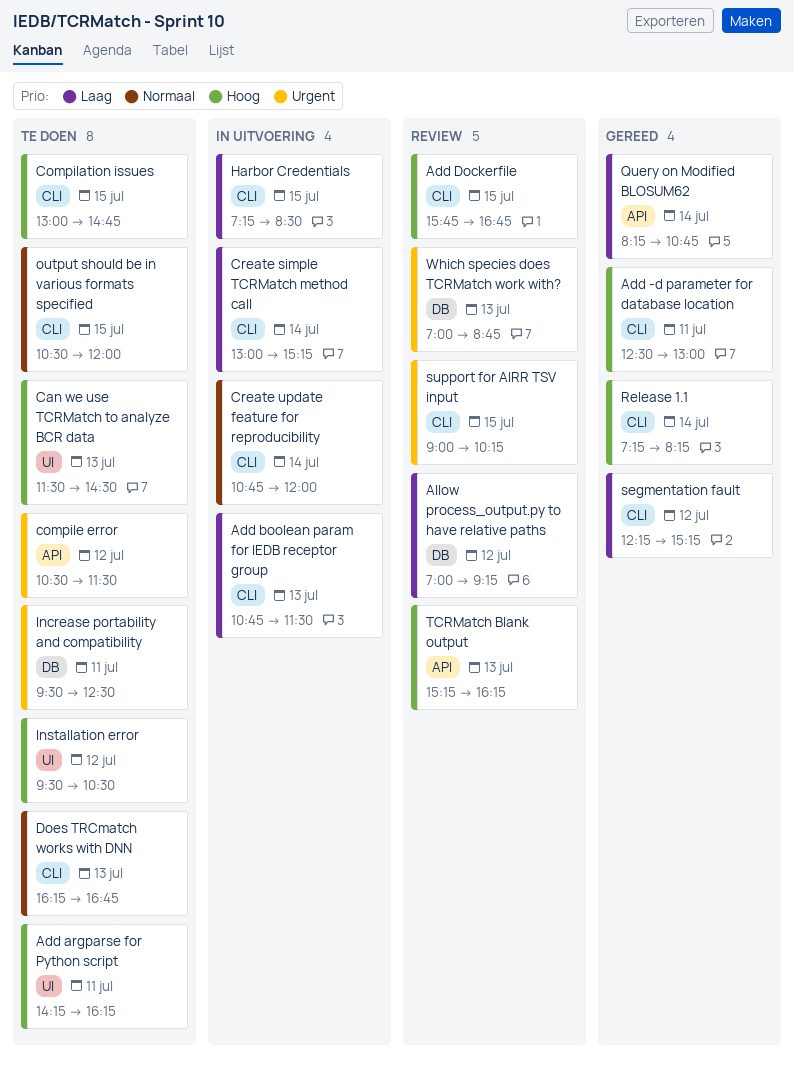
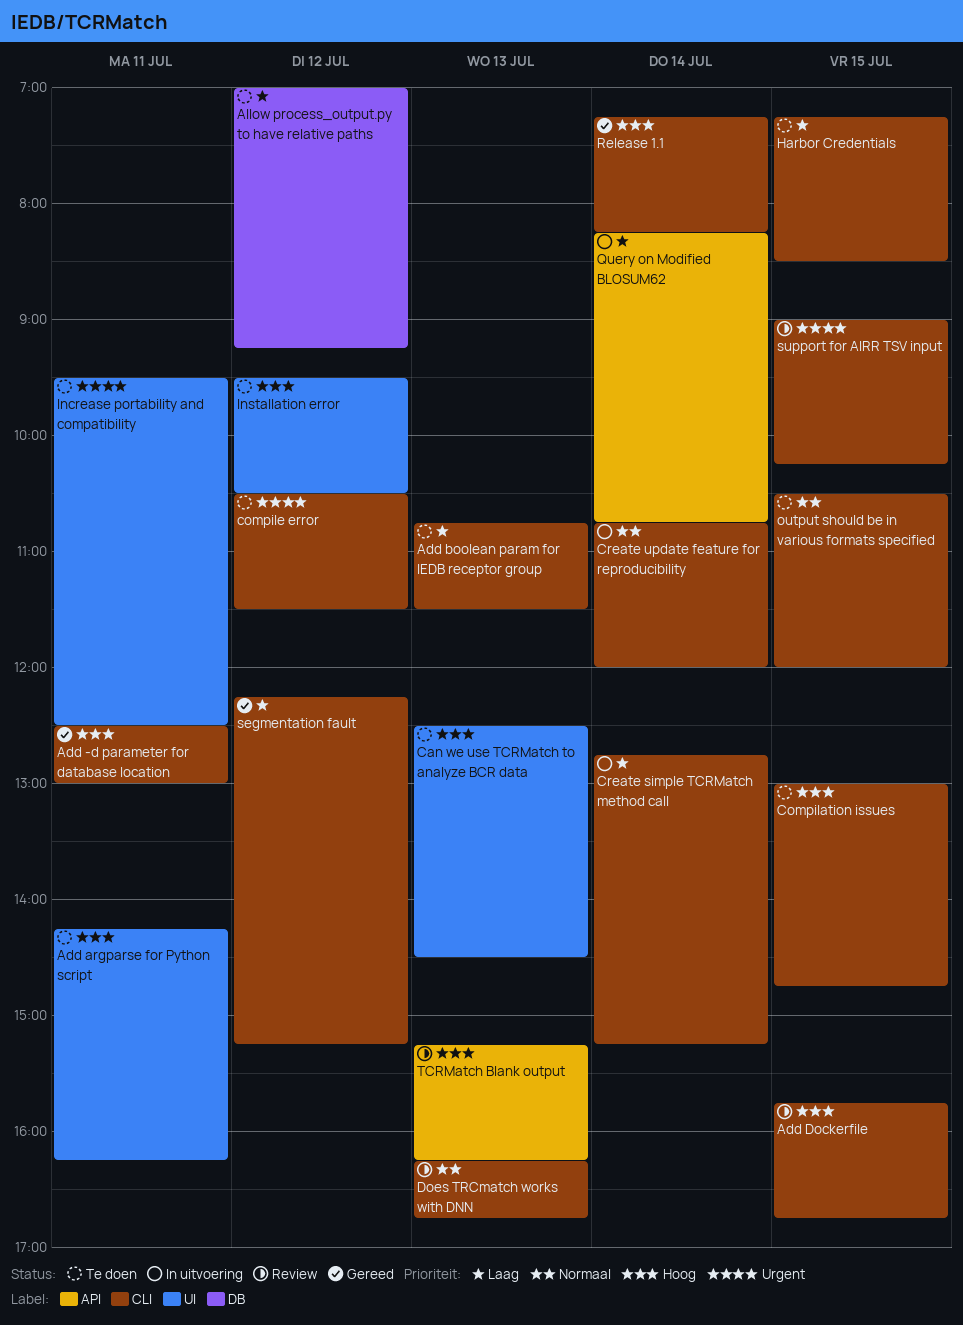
Add boolean param for IEDB receptor group, status: In uitvoering -> Te doen
Allow process_output.py to have relative paths, status: Review -> Te doen
Can we use TCRMatch to analyze BCR data, begins: 11:30 -> 12:30
compile error, label: API -> CLI
Create simple TCRMatch method call, begins: 13:00 -> 12:45
Does TRCmatch works with DNN, status: Te doen -> Review
Harbor Credentials, status: In uitvoering -> Te doen
Increase portability and compatibility, label: DB -> UI
Query on Modified BLOSUM62, status: Gereed -> In uitvoering
Which species does TCRMatch work with?: present -> none

